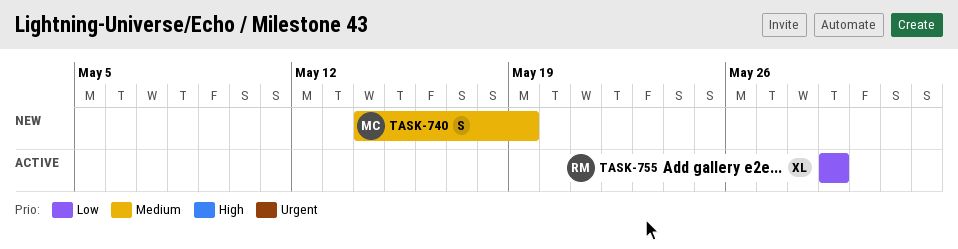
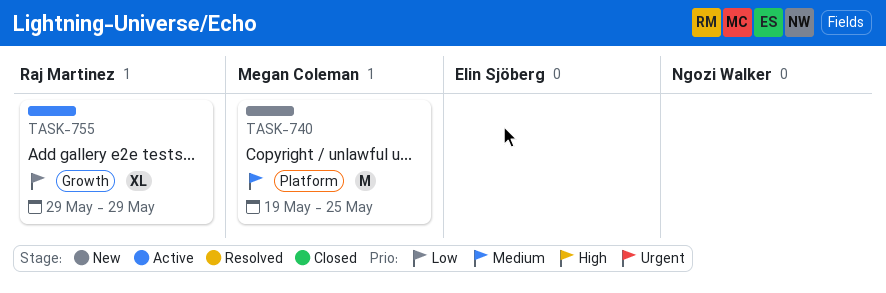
TASK-740, estimate: S -> M
TASK-740, start: May 14 -> May 19
TASK-740, due: May 19 -> May 25

